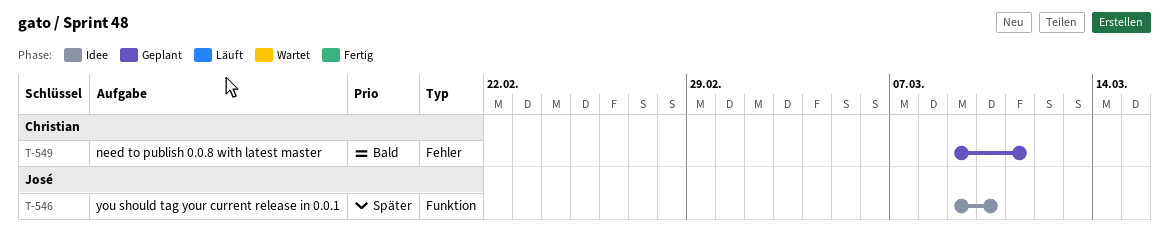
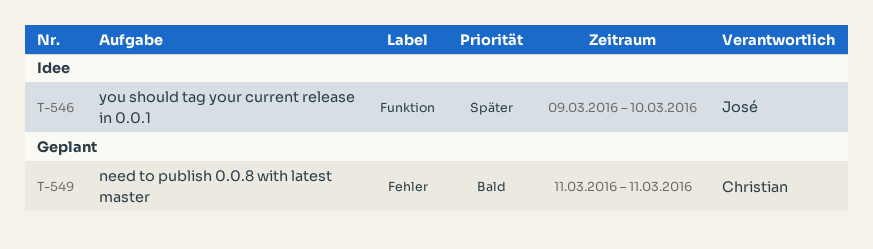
T-549, start: Mar 9 -> Mar 11

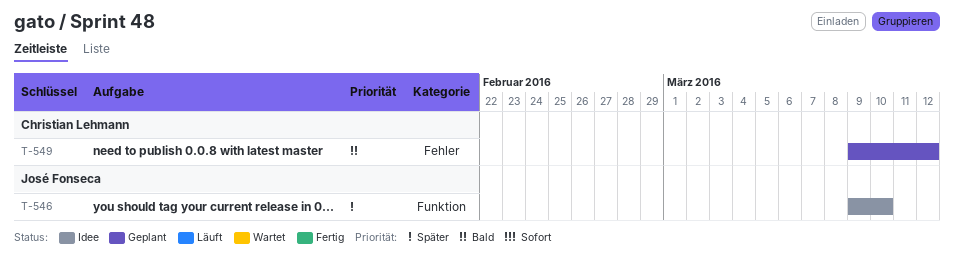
T-549, start: Mar 11 -> Mar 9
T-549, due: Mar 11 -> Mar 12

